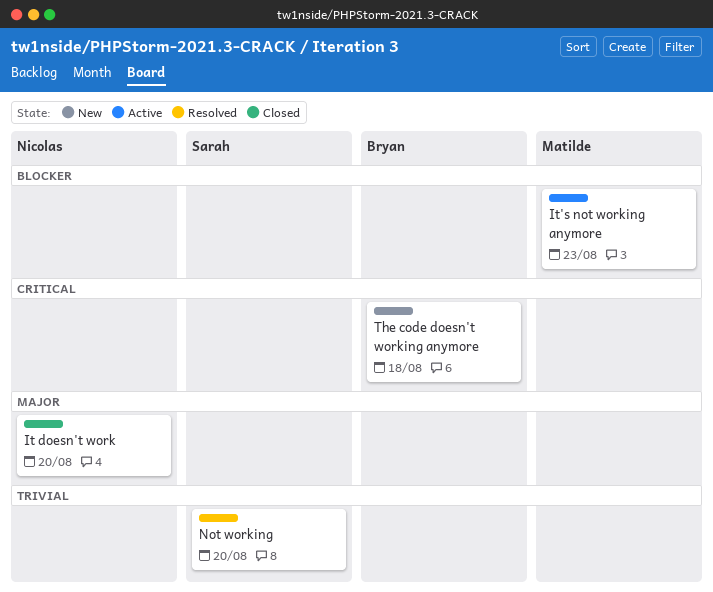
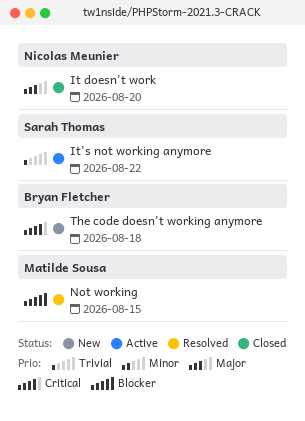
It's not working anymore, owner: Matilde Sousa -> Sarah Thomas
It's not working anymore, priority: Blocker -> Trivial
It's not working anymore, due: Aug 23 -> Aug 22
Not working, owner: Sarah Thomas -> Matilde Sousa
Not working, priority: Trivial -> Blocker
Not working, due: Aug 20 -> Aug 15

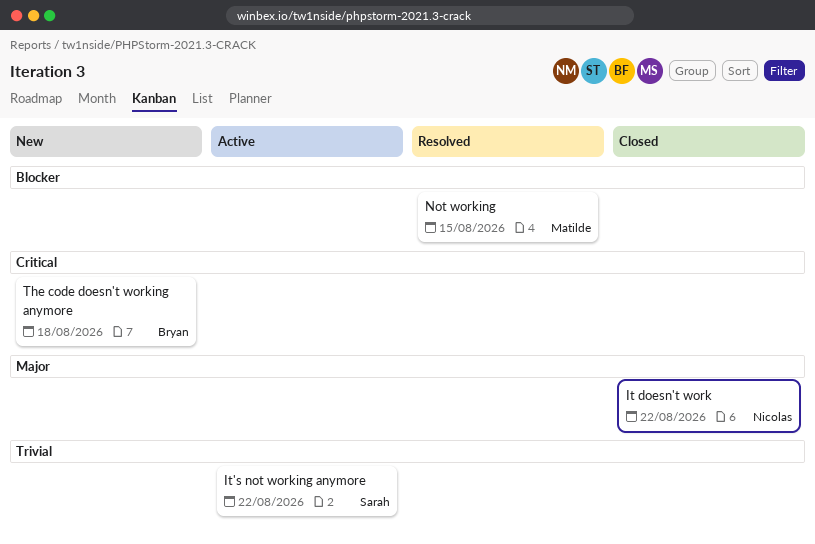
It doesn't work, due: Aug 20 -> Aug 22

